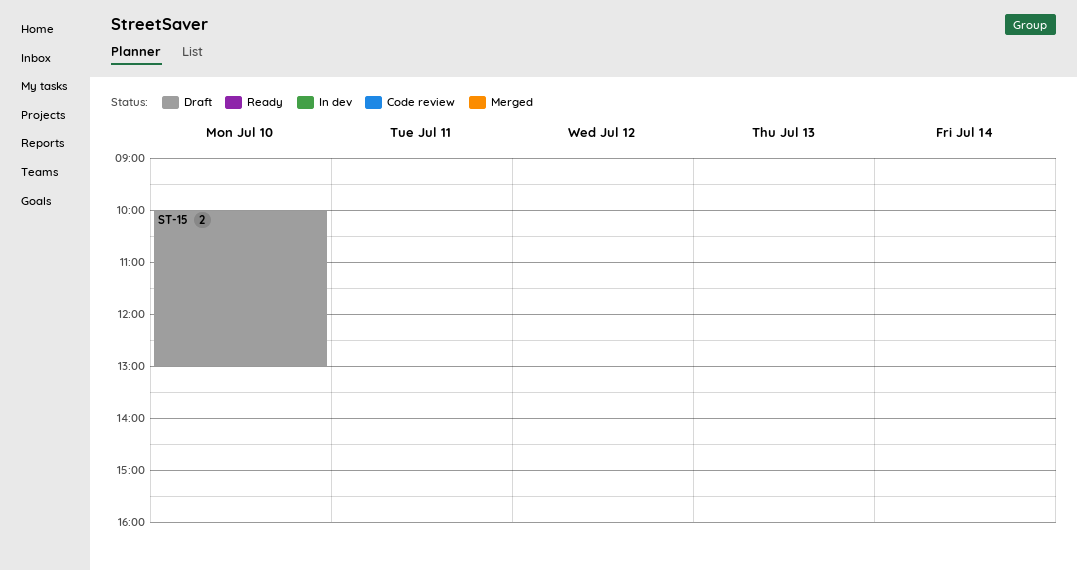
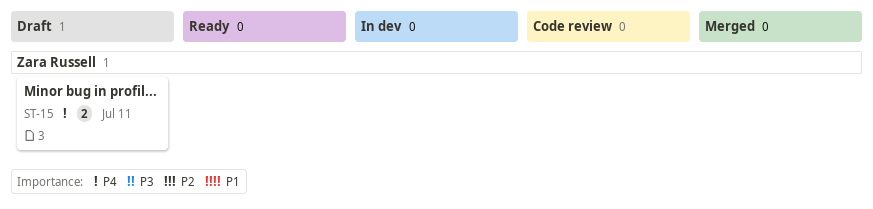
ST-15, day: Jul 10 -> Jul 11

